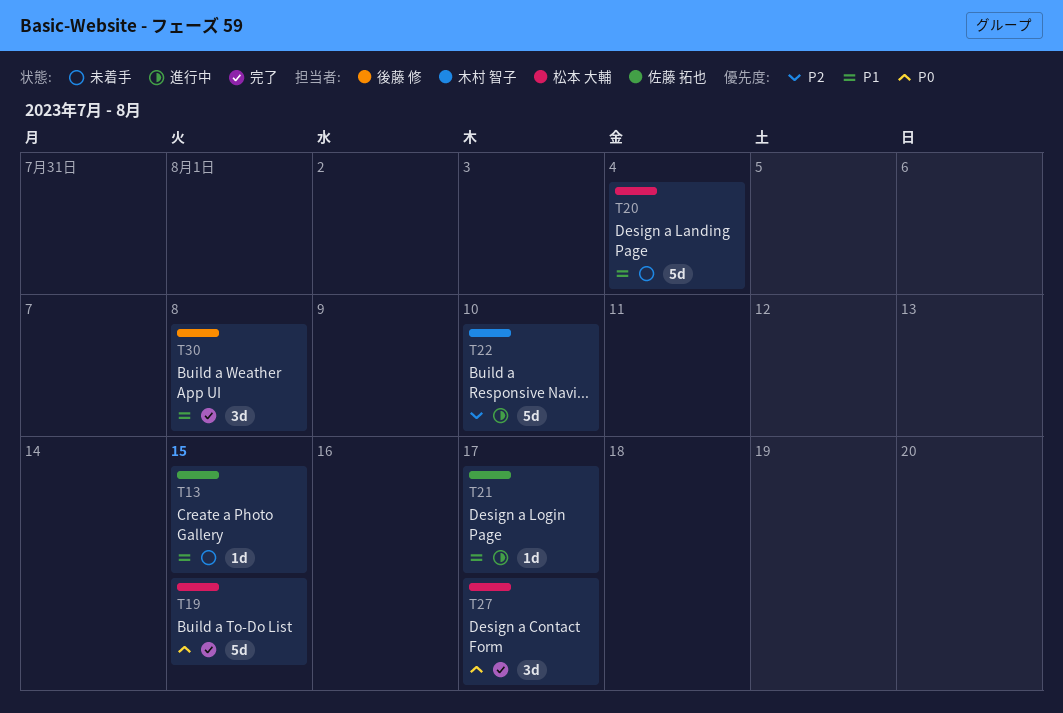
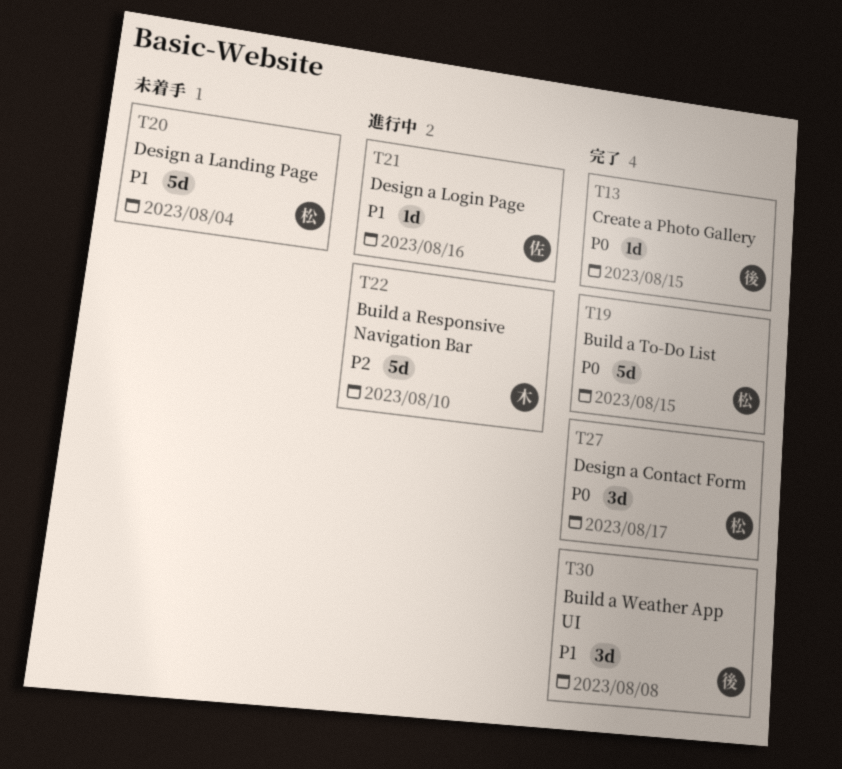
T13, status: 未着手 -> 完了
T13, owner: 佐藤 拓也 -> 後藤 修
T13, priority: P1 -> P0
T21, due: Aug 17 -> Aug 16

